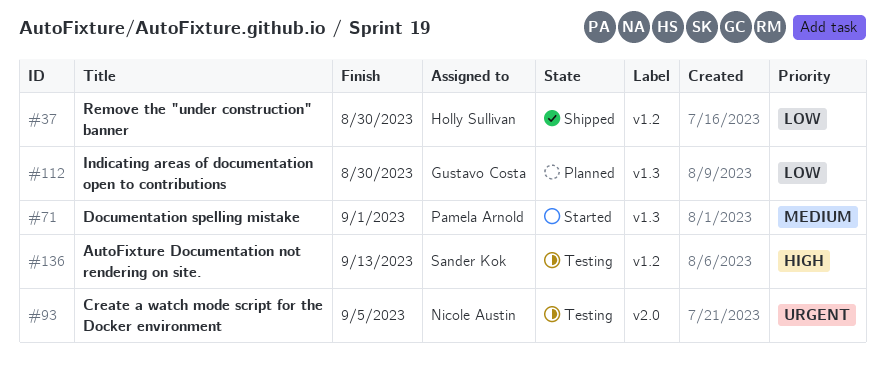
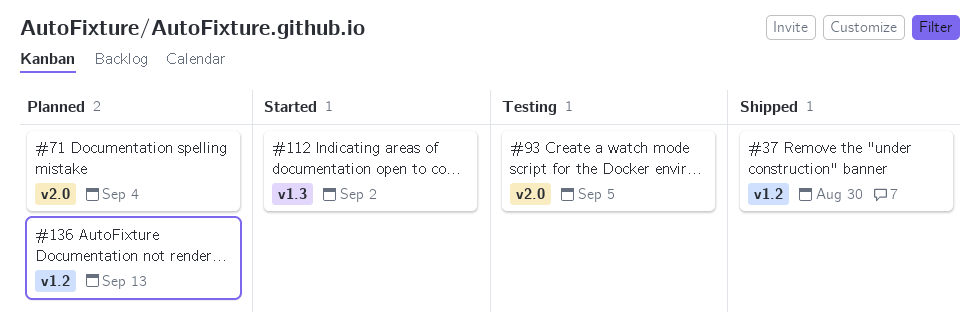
#71, status: Started -> Planned
#71, label: v1.3 -> v2.0
#71, due: Sep 1 -> Sep 4
#112, status: Planned -> Started
#112, due: Aug 30 -> Sep 2
#136, status: Testing -> Planned

